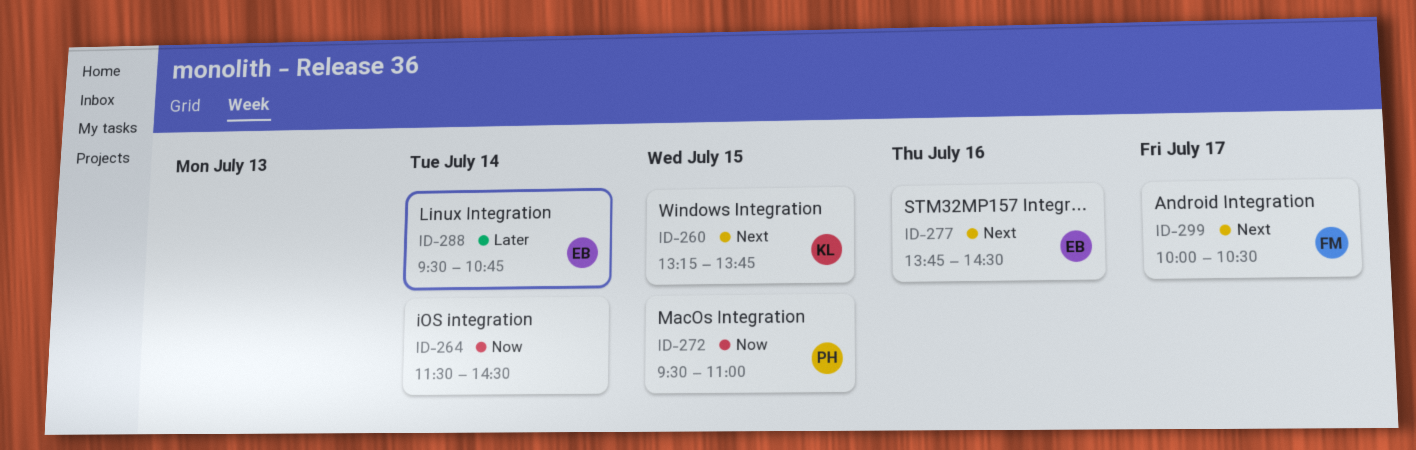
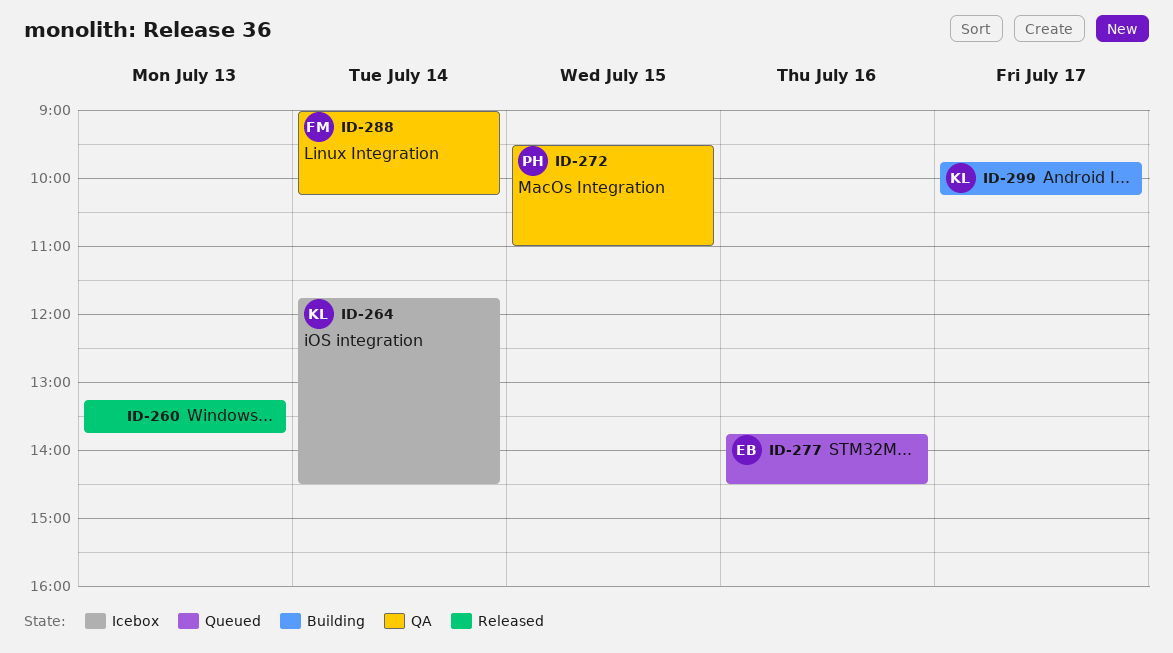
ID-260, owner: KL -> none
ID-260, day: Jul 15 -> Jul 13
ID-264, owner: none -> KL
ID-264, begins: 11:30 -> 11:45
ID-288, owner: EB -> FM
ID-288, begins: 09:30 -> 09:00
ID-288, ends: 10:45 -> 10:15
ID-299, owner: FM -> KL
ID-299, begins: 10:00 -> 09:45
ID-299, ends: 10:30 -> 10:15

